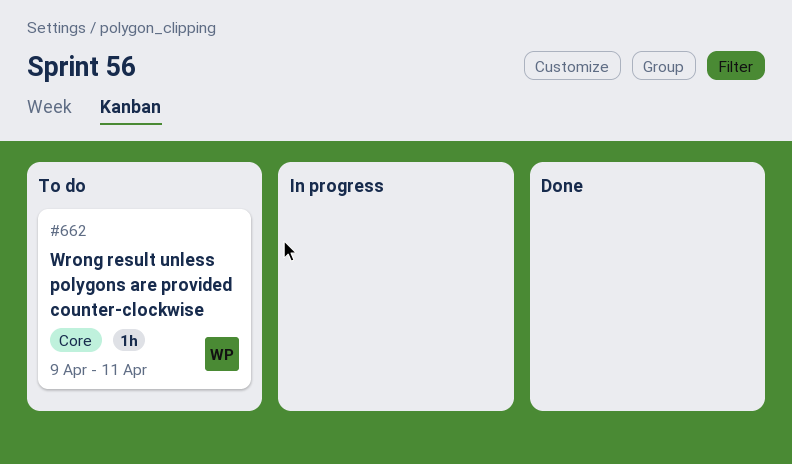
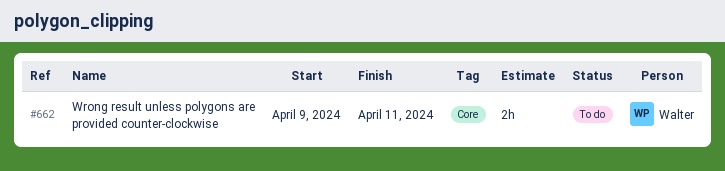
#662, estimate: 1h -> 2h

